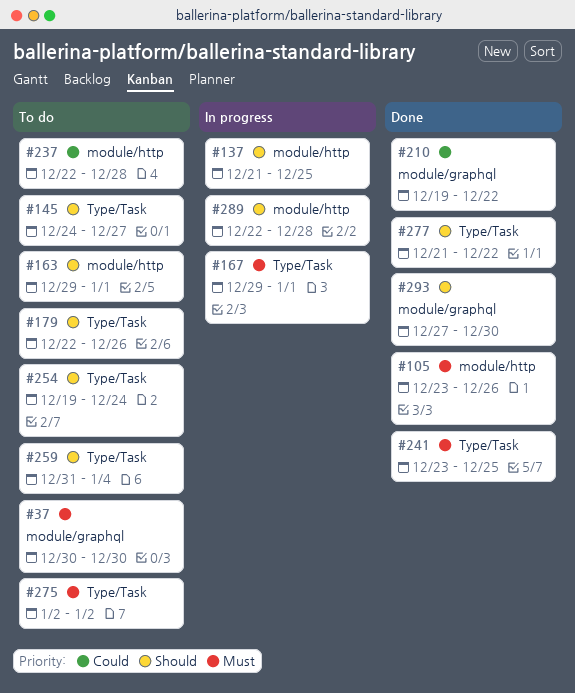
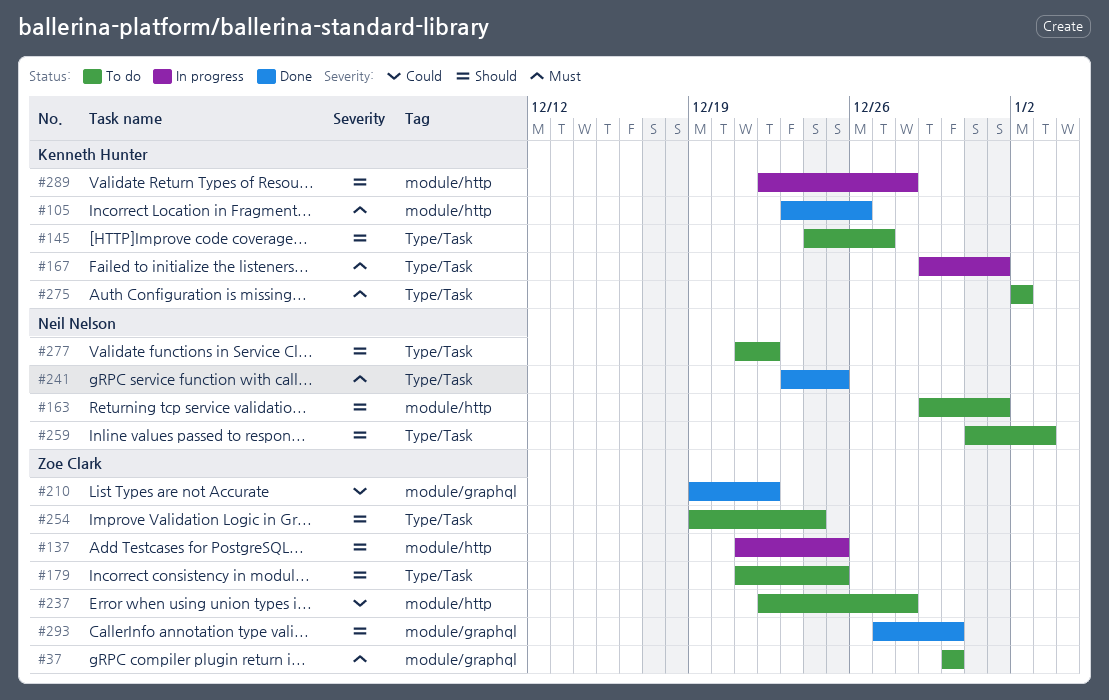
#179, start: Dec 22 -> Dec 21
#179, due: Dec 26 -> Dec 25
#259, due: Jan 4 -> Jan 3
#277, status: Done -> To do

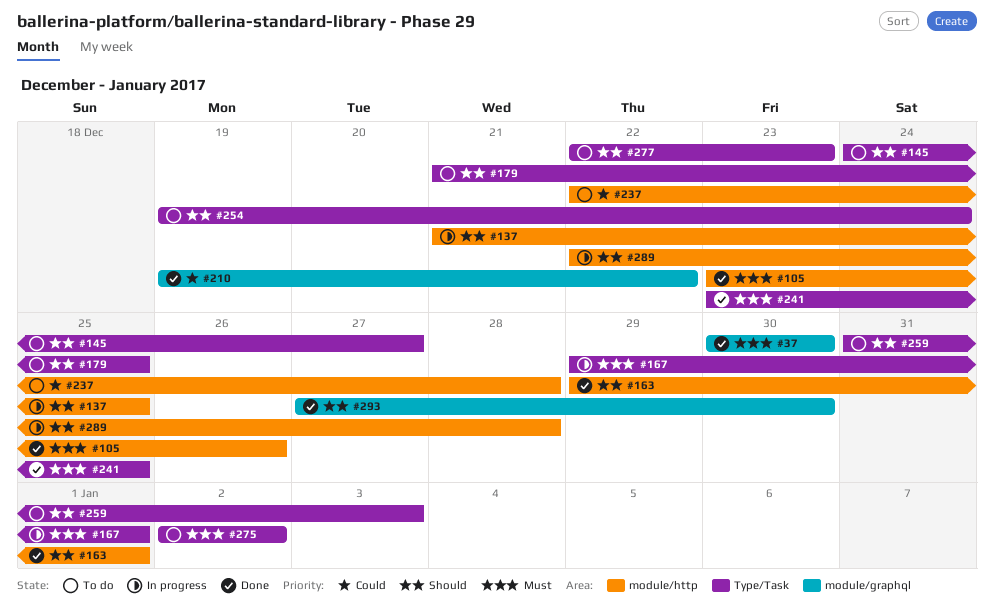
#37, status: To do -> Done
#163, status: To do -> Done
#277, start: Dec 21 -> Dec 22
#277, due: Dec 22 -> Dec 23

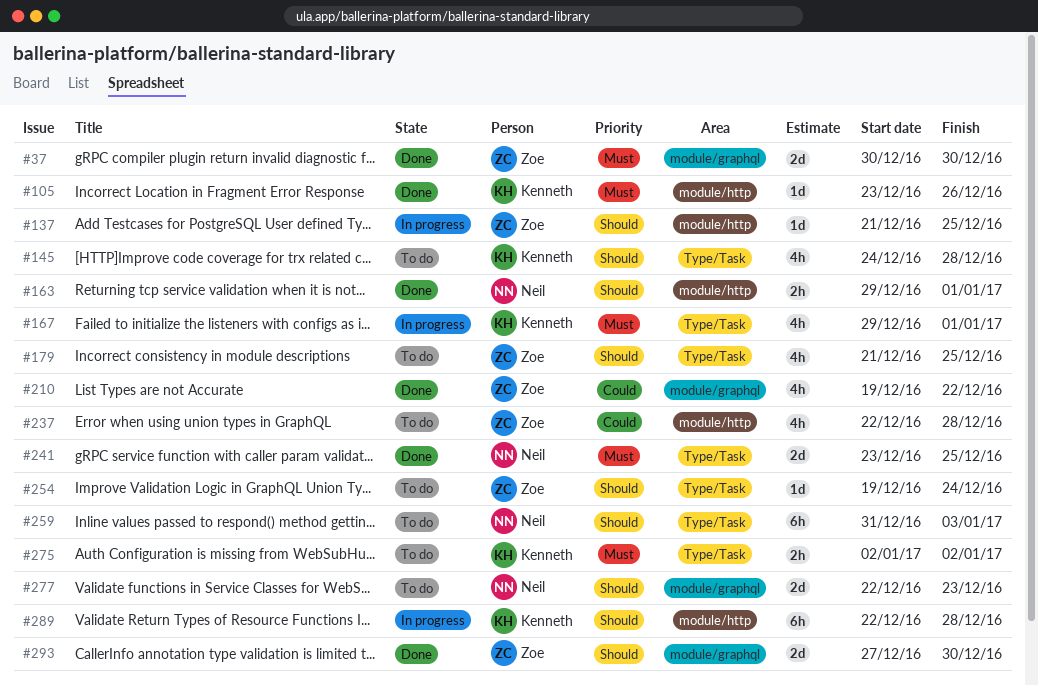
#145, due: Dec 27 -> Dec 28
#277, label: Type/Task -> module/graphql

